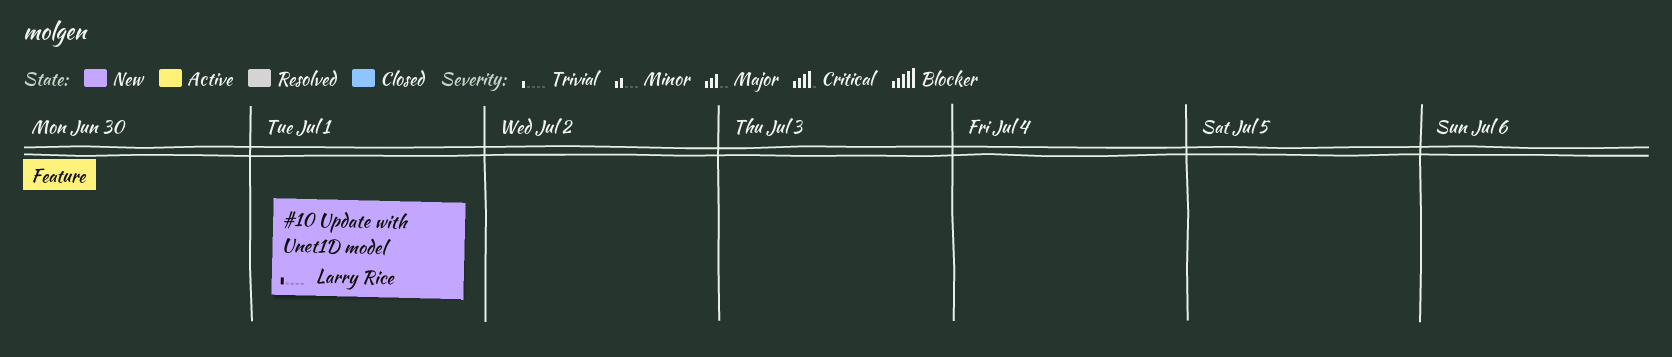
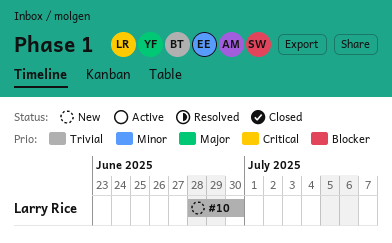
#10, due: Jul 1 -> Jun 30

